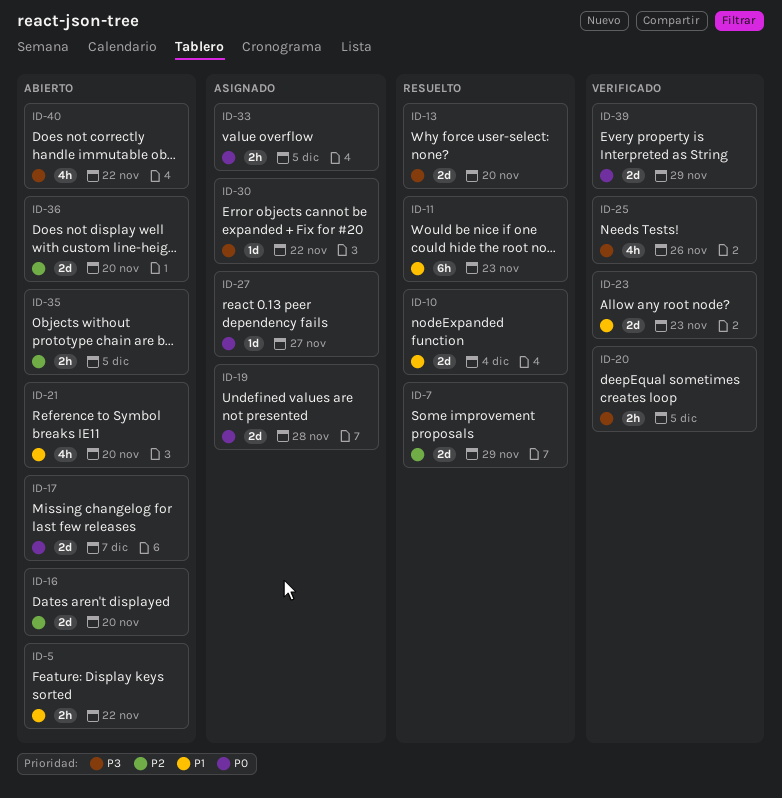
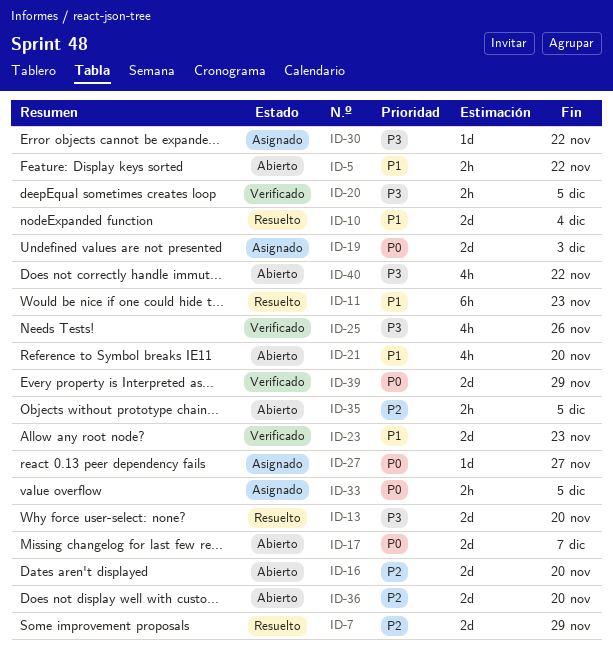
ID-19, due: Nov 28 -> Dec 3

